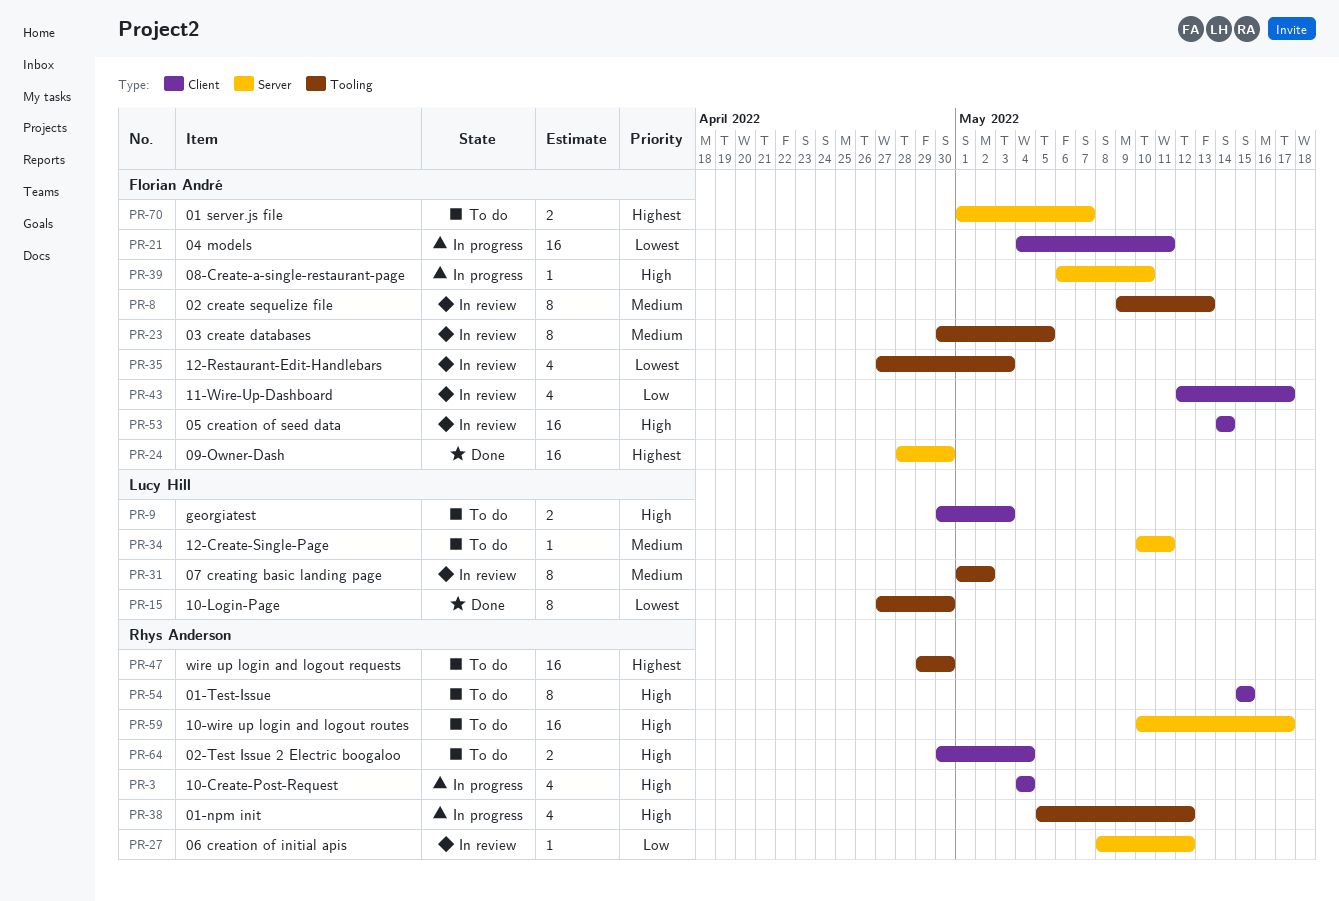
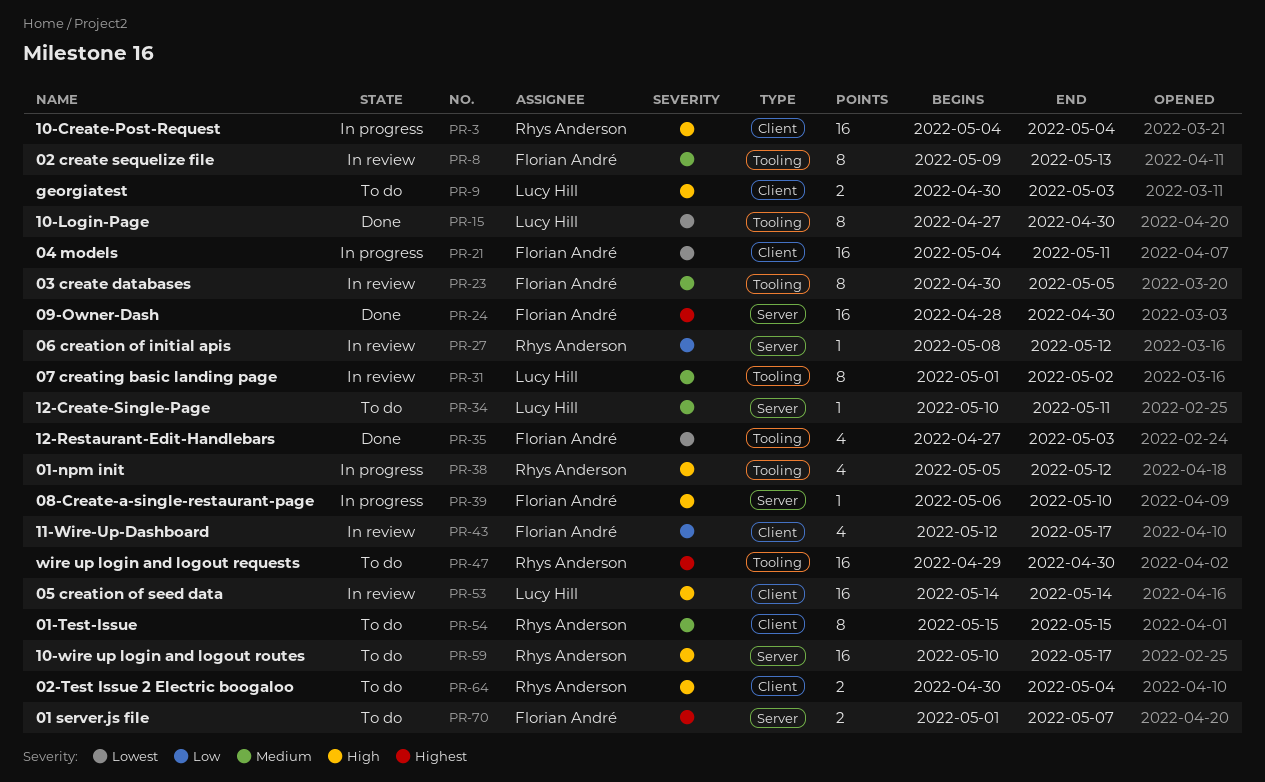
PR-3, estimate: 4 -> 16
PR-35, status: In review -> Done
PR-53, owner: Florian André -> Lucy Hill
PR-54, priority: High -> Medium

